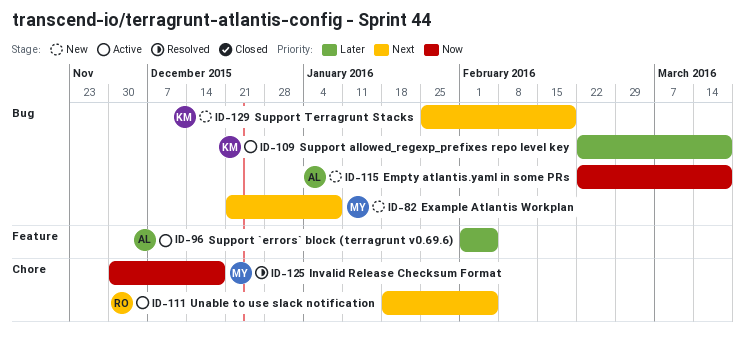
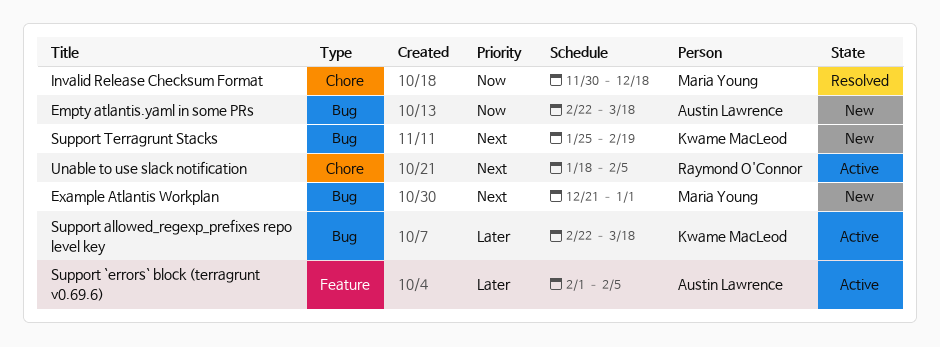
Example Atlantis Workplan, due: Jan 8 -> Jan 1

